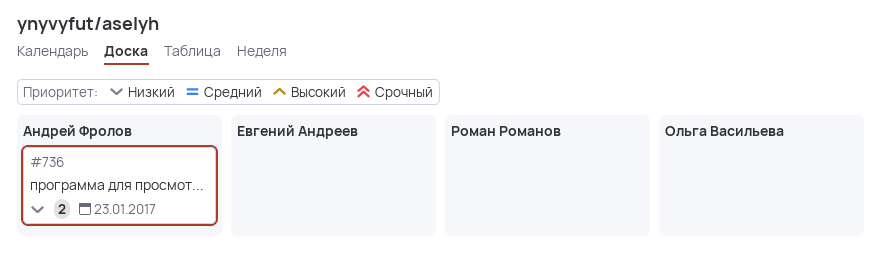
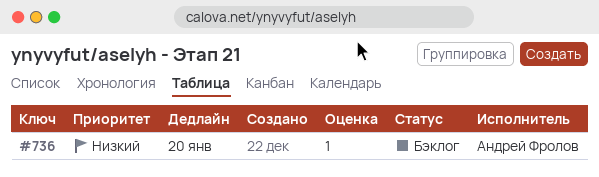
#736, estimate: 2 -> 1
#736, due: Jan 23 -> Jan 20

